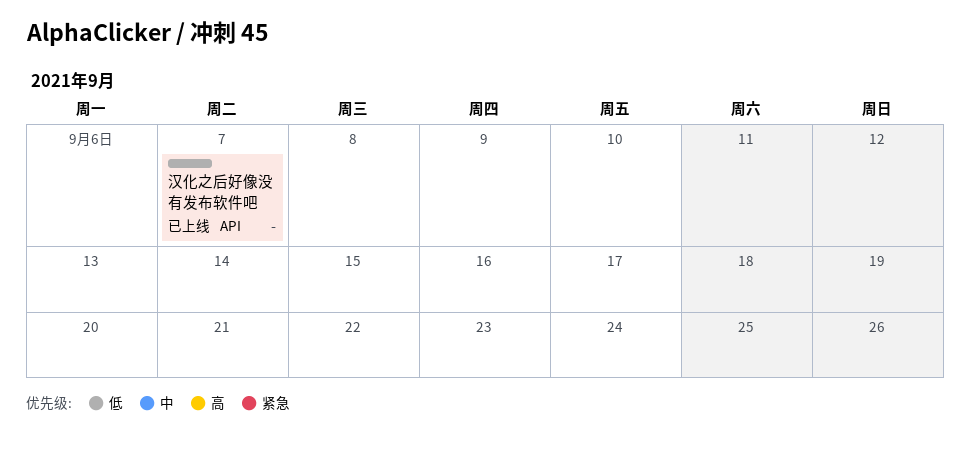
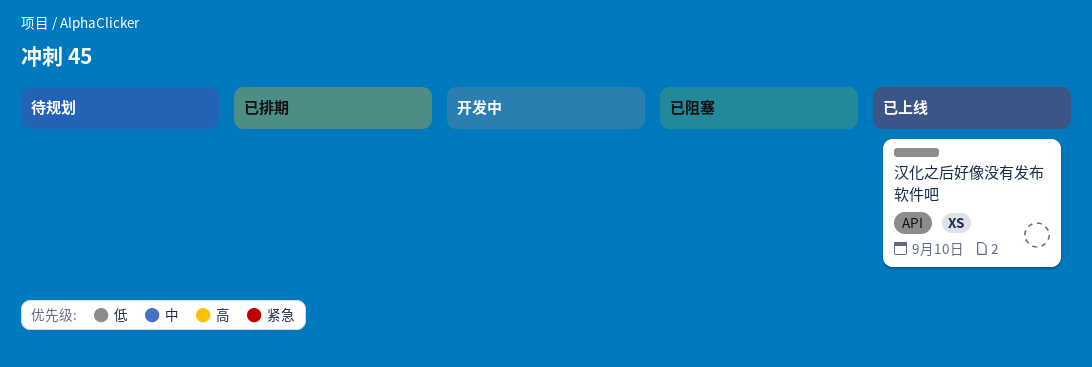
汉化之后好像没有发布软件吧, due: Sep 7 -> Sep 10

